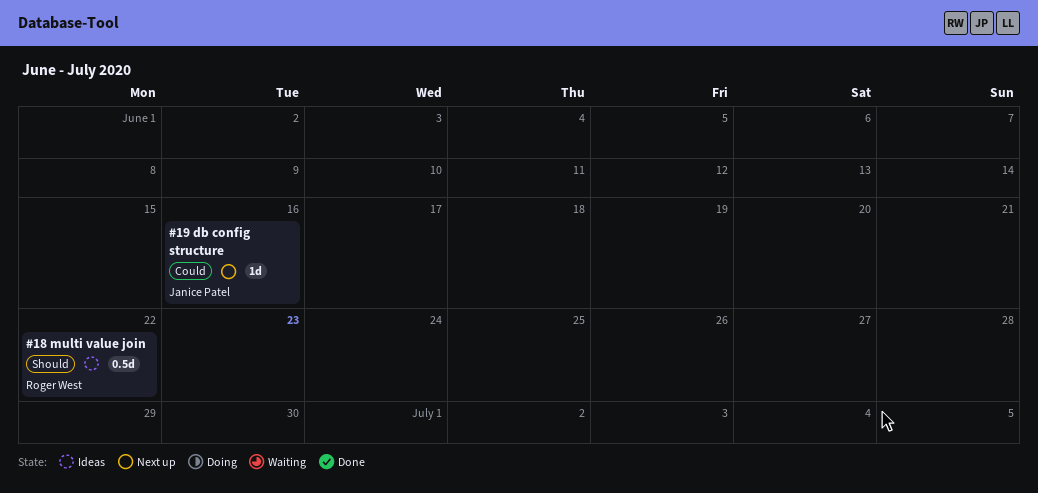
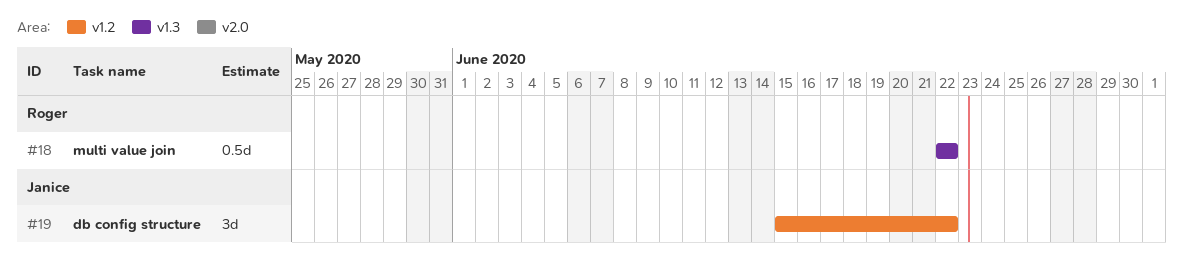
#19, estimate: 1d -> 3d
#19, due: Jun 16 -> Jun 22

